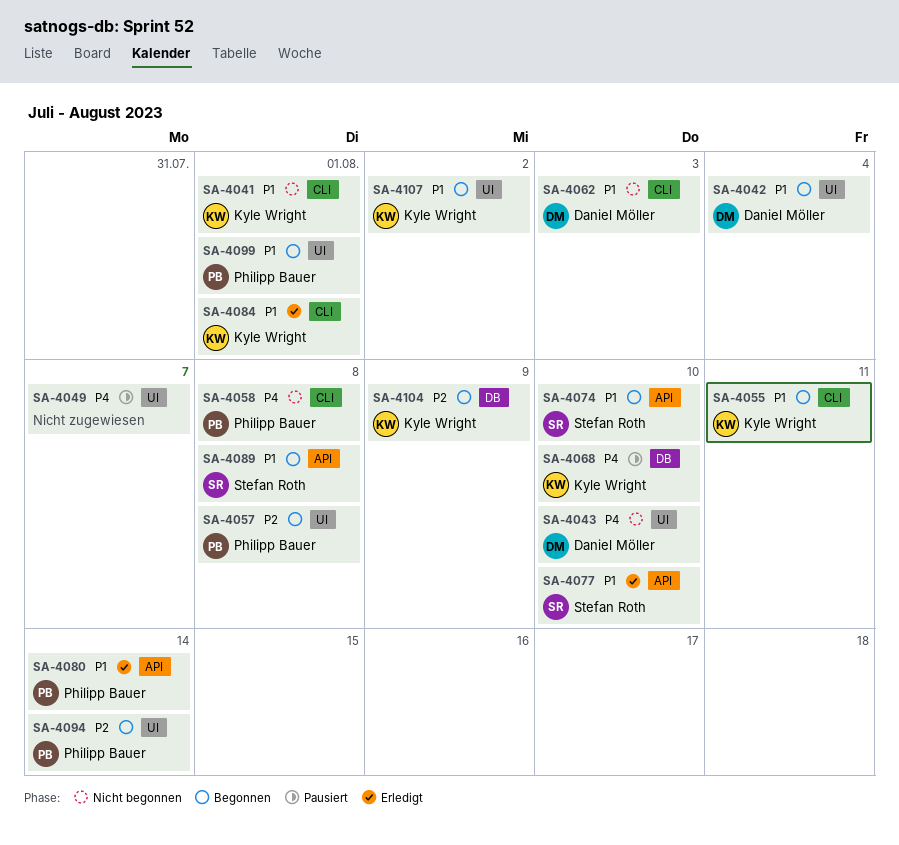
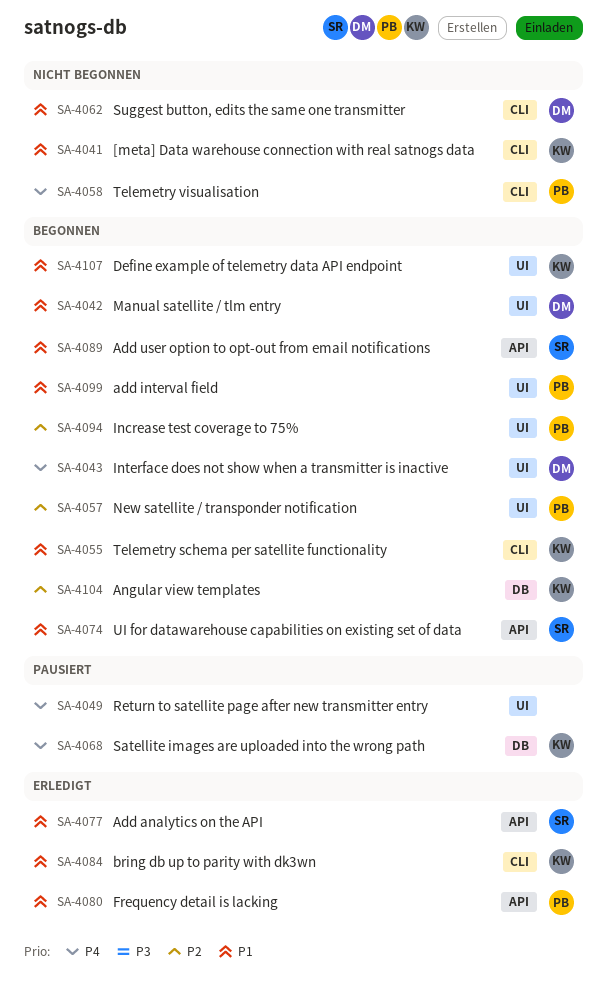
SA-4043, status: Nicht begonnen -> Begonnen

